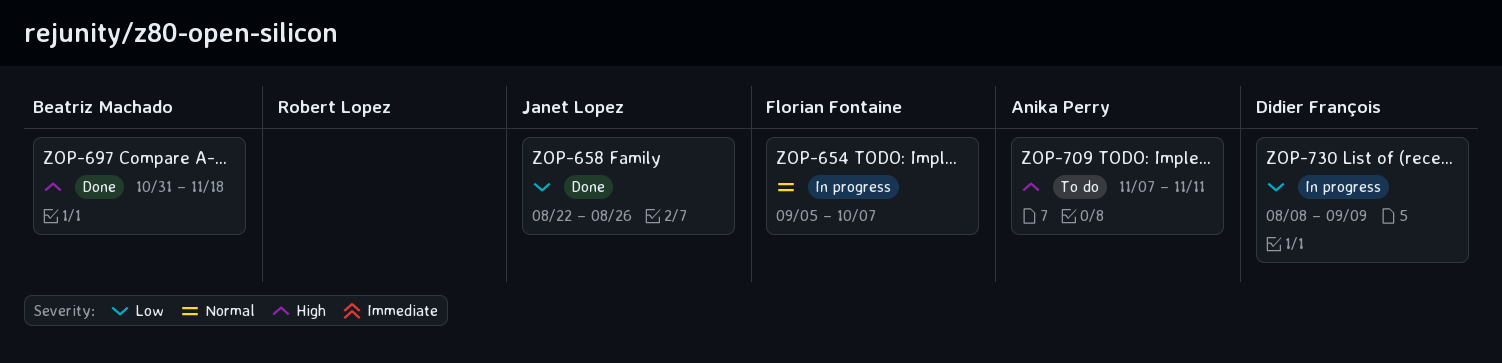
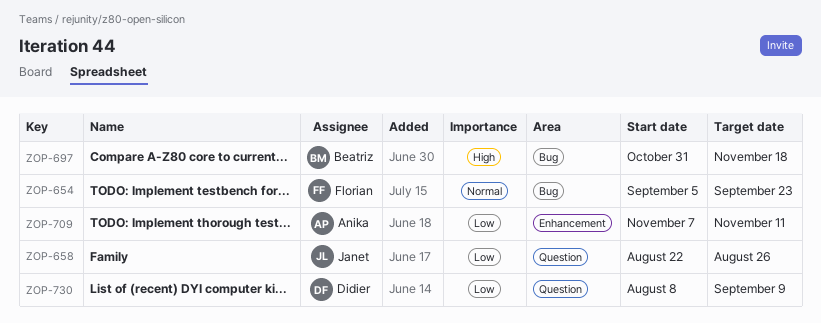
ZOP-654, due: Oct 7 -> Sep 23
ZOP-709, priority: High -> Low

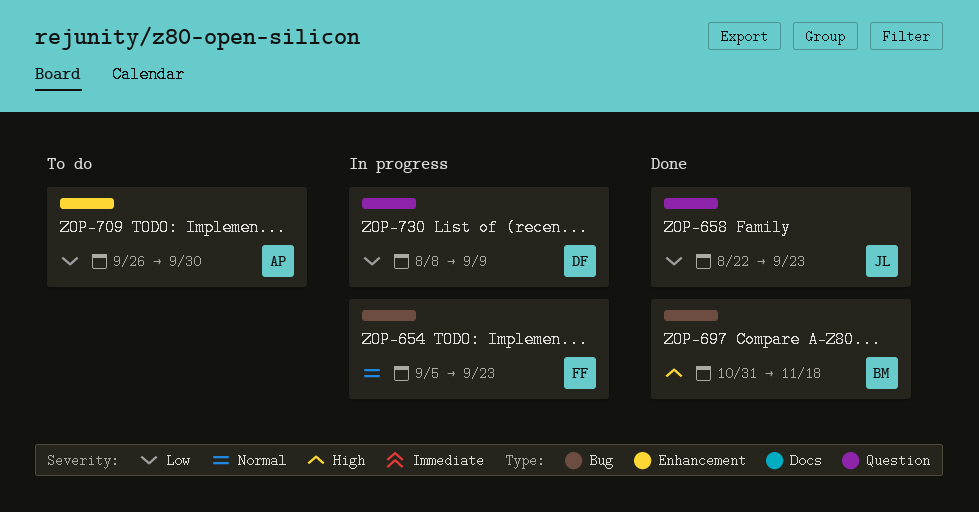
ZOP-658, due: Aug 26 -> Sep 23
ZOP-709, start: Nov 7 -> Sep 26
ZOP-709, due: Nov 11 -> Sep 30

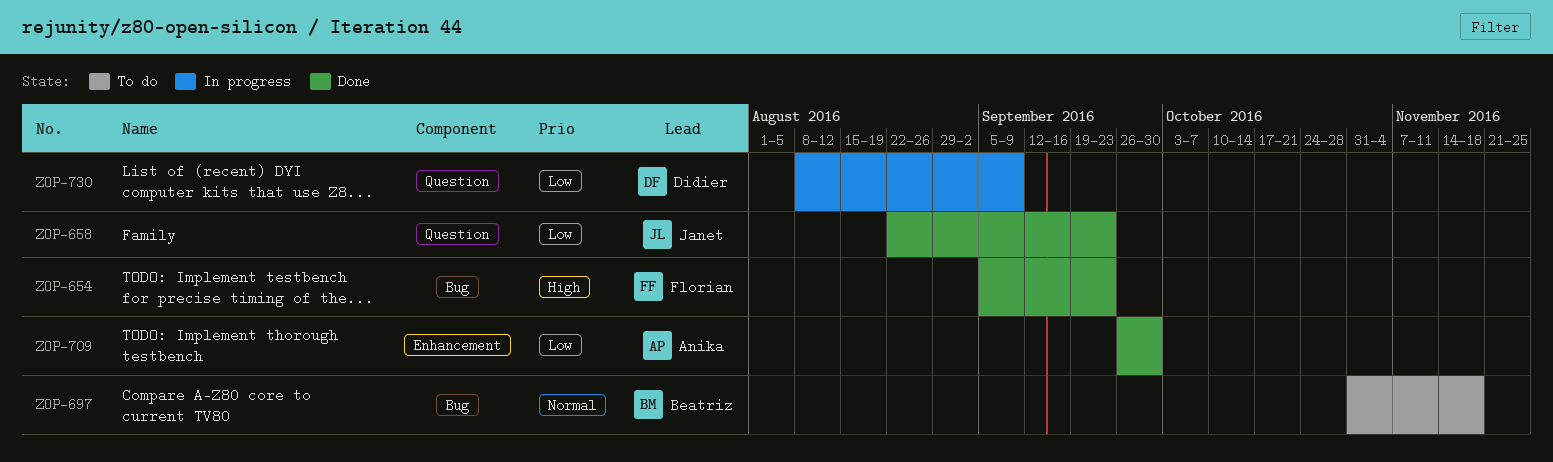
ZOP-654, status: In progress -> Done
ZOP-654, priority: Normal -> High
ZOP-697, status: Done -> To do
ZOP-697, priority: High -> Normal
ZOP-709, status: To do -> Done

